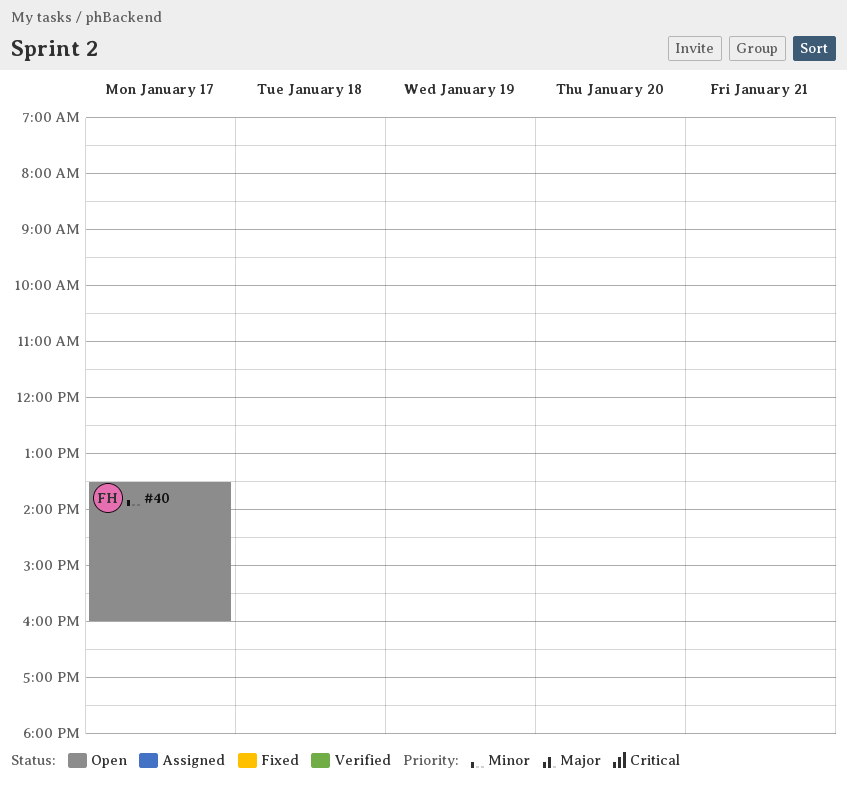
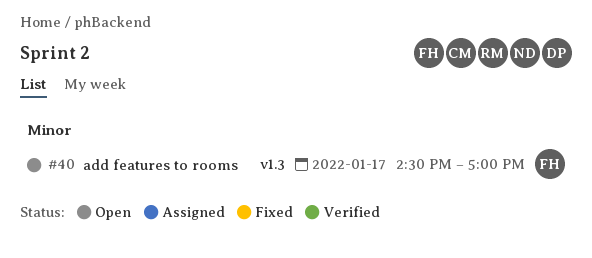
#40, begins: 13:30 -> 14:30
#40, ends: 16:00 -> 17:00

